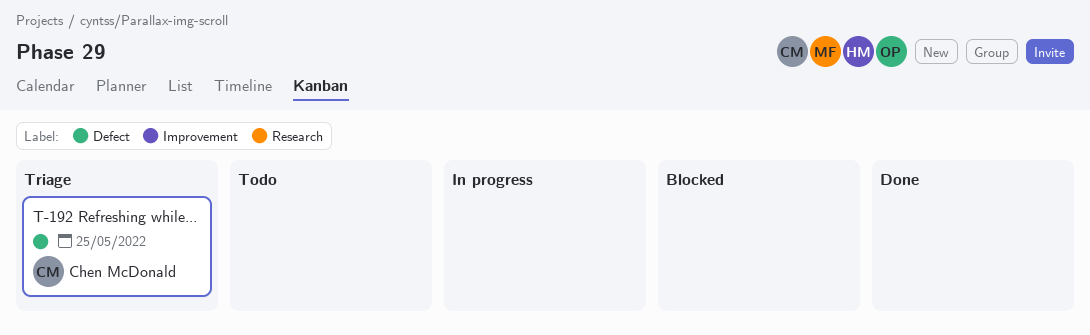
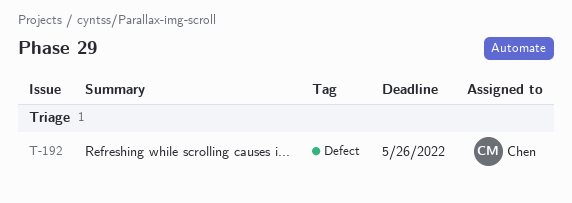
T-192, due: May 25 -> May 26

